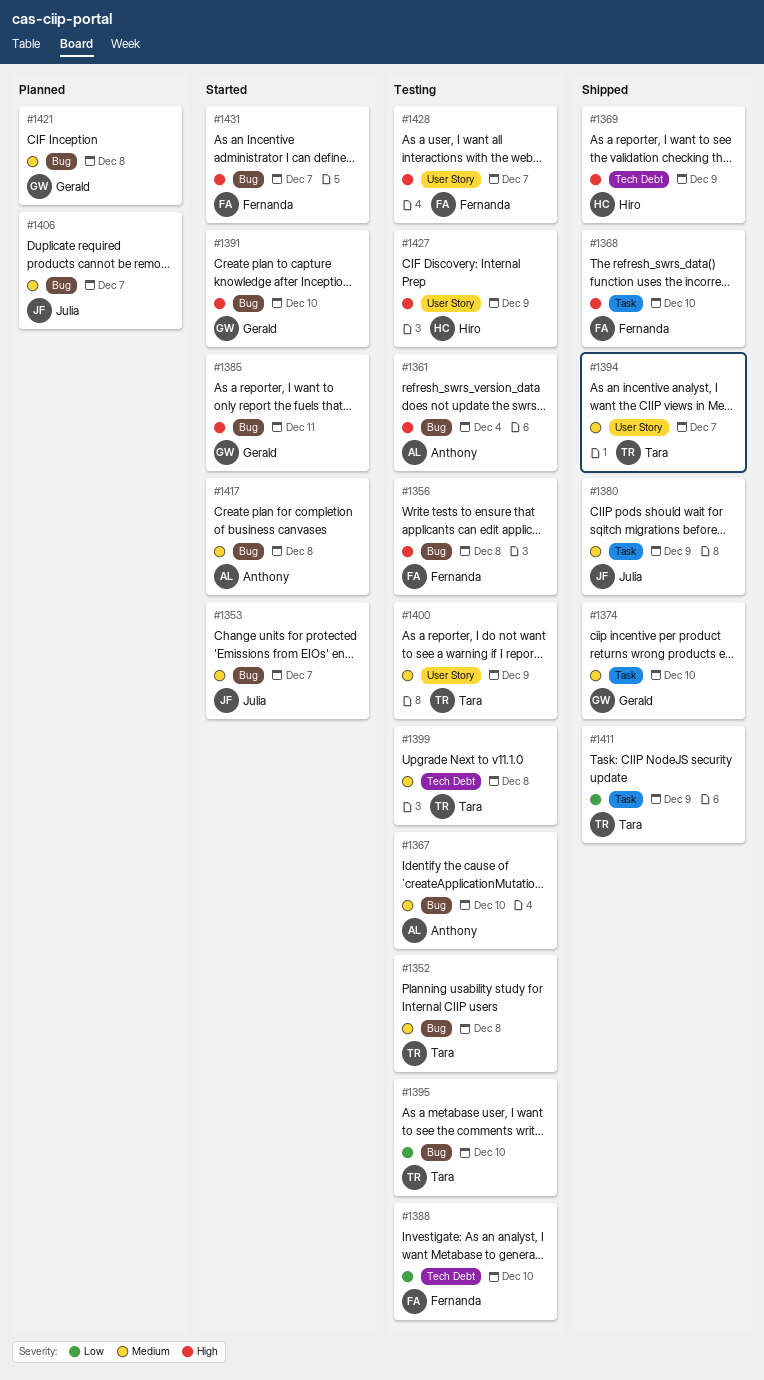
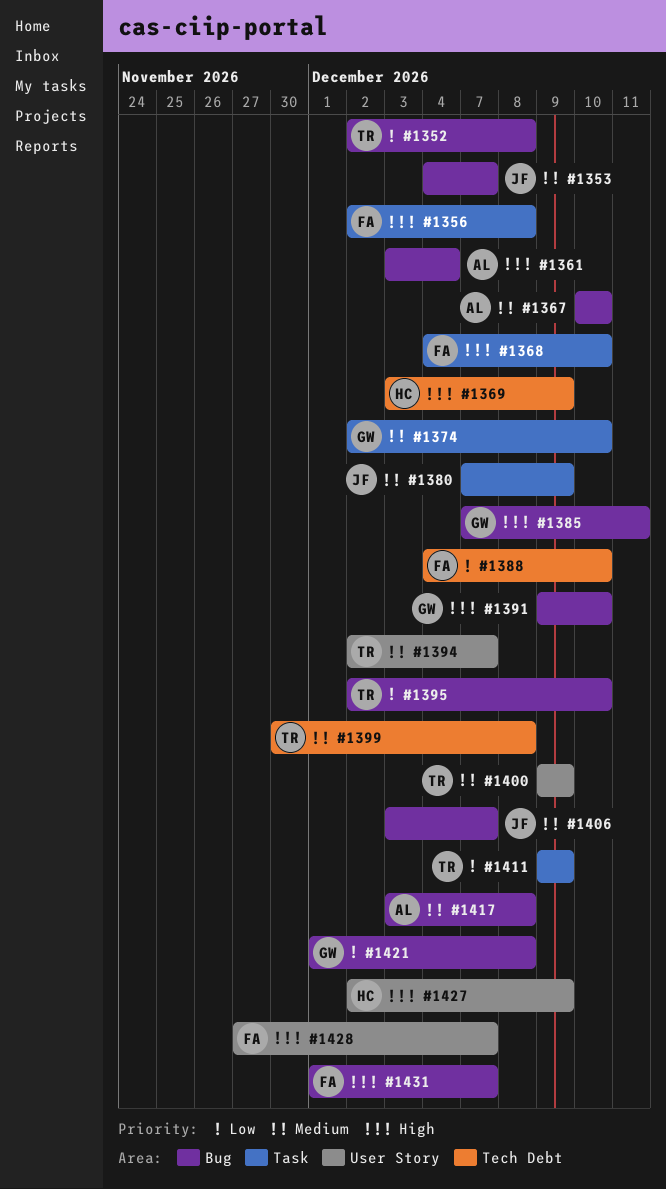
#1352, priority: Medium -> Low
#1356, label: Bug -> Task
#1421, priority: Medium -> Low

